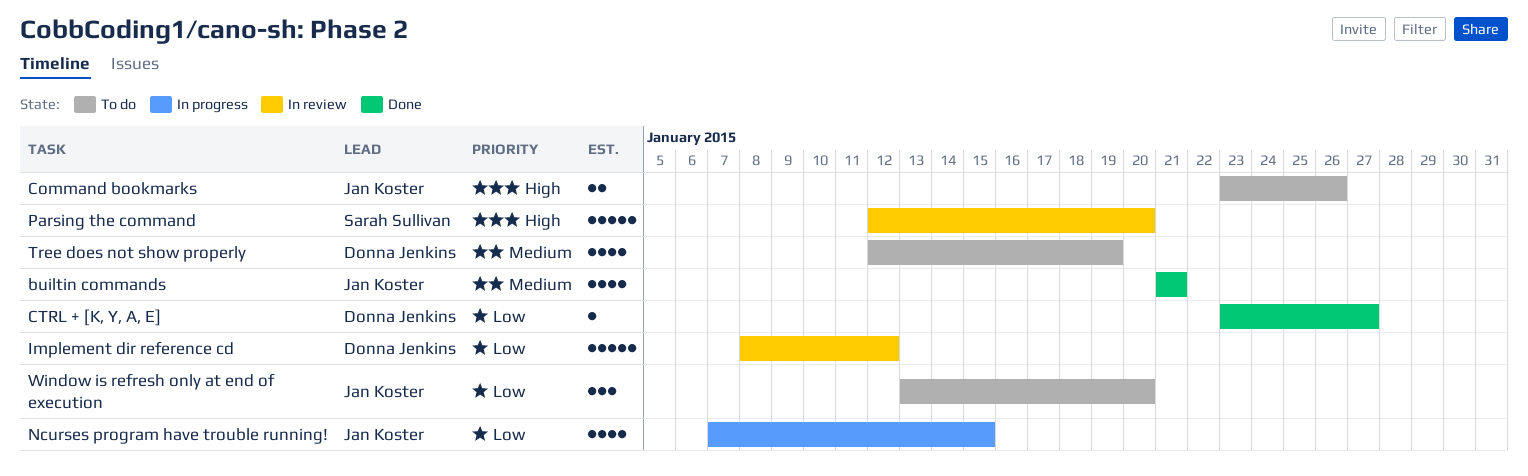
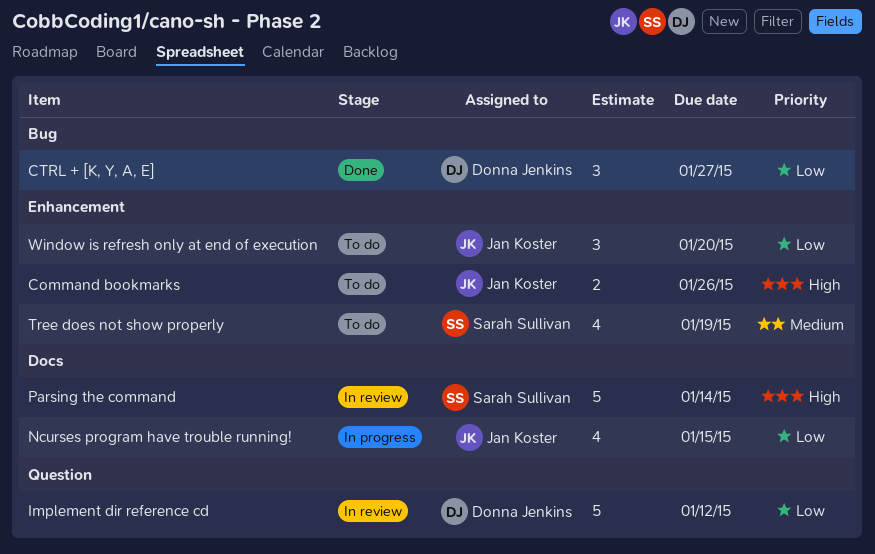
builtin commands: present -> none
CTRL + [K, Y, A, E], estimate: 1 -> 3
Parsing the command, due: Jan 20 -> Jan 14
Tree does not show properly, owner: Donna Jenkins -> Sarah Sullivan

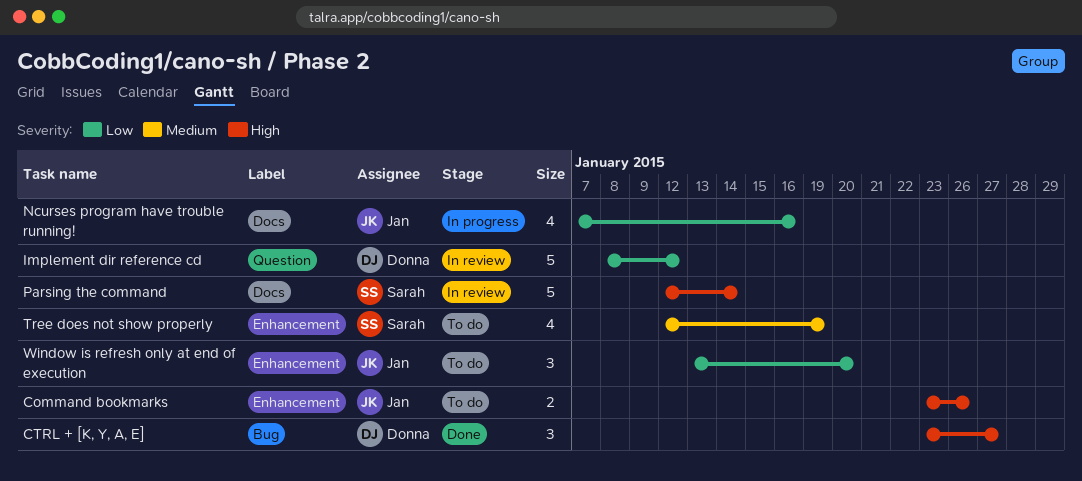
CTRL + [K, Y, A, E], priority: Low -> High
Ncurses program have trouble running!, due: Jan 15 -> Jan 16

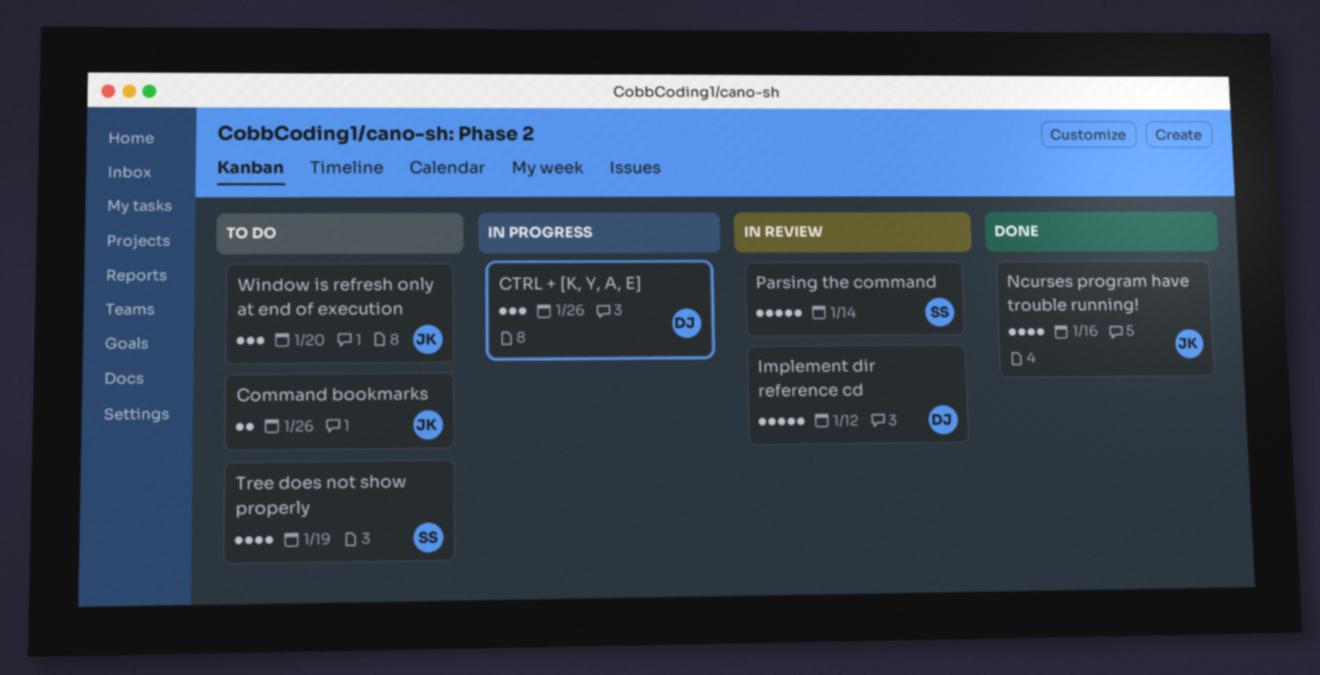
CTRL + [K, Y, A, E], status: Done -> In progress
CTRL + [K, Y, A, E], due: Jan 27 -> Jan 26
Ncurses program have trouble running!, status: In progress -> Done

